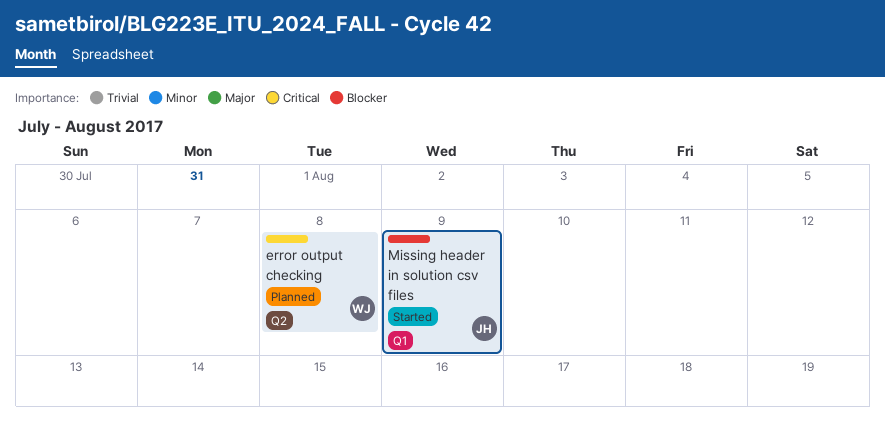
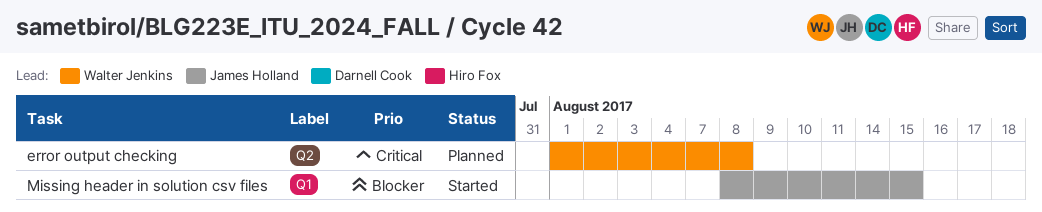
Missing header in solution csv files, due: Aug 9 -> Aug 15

